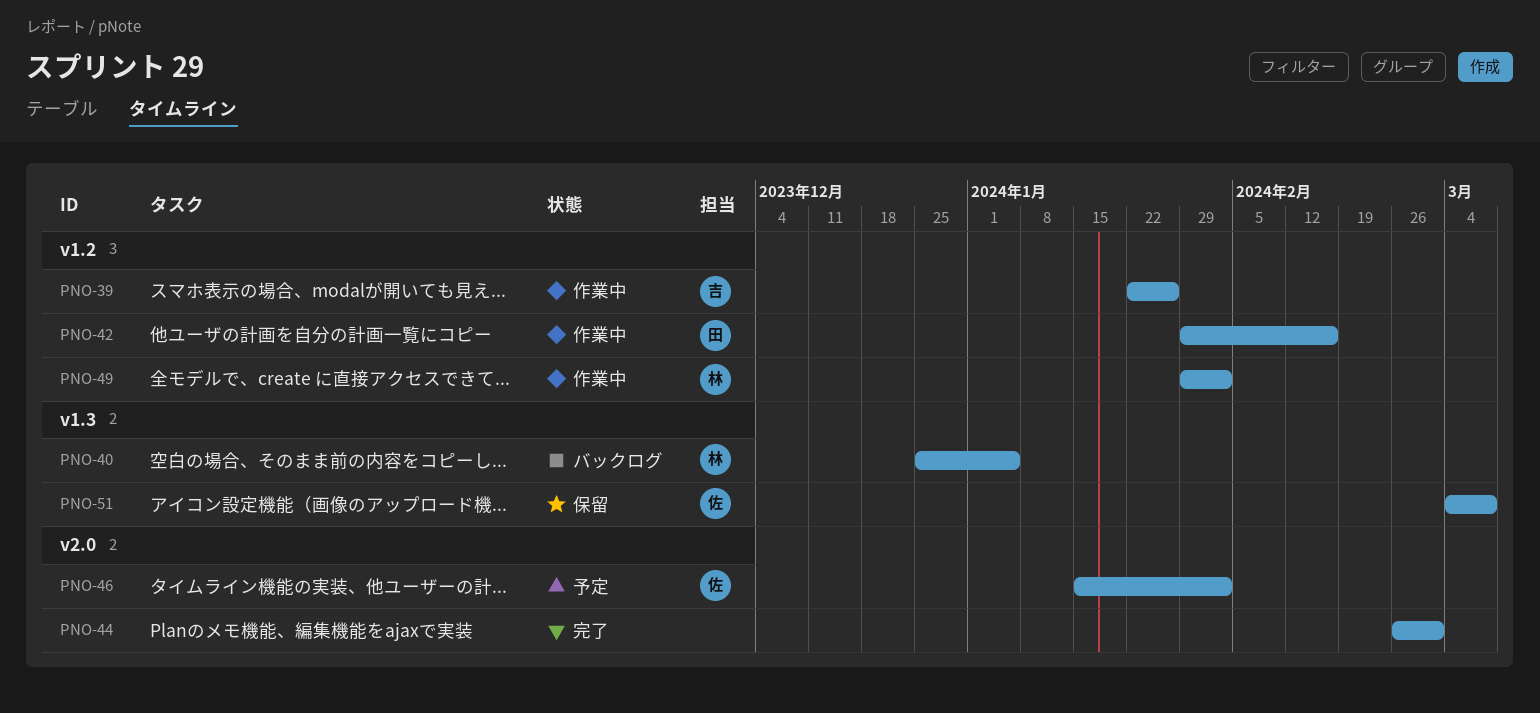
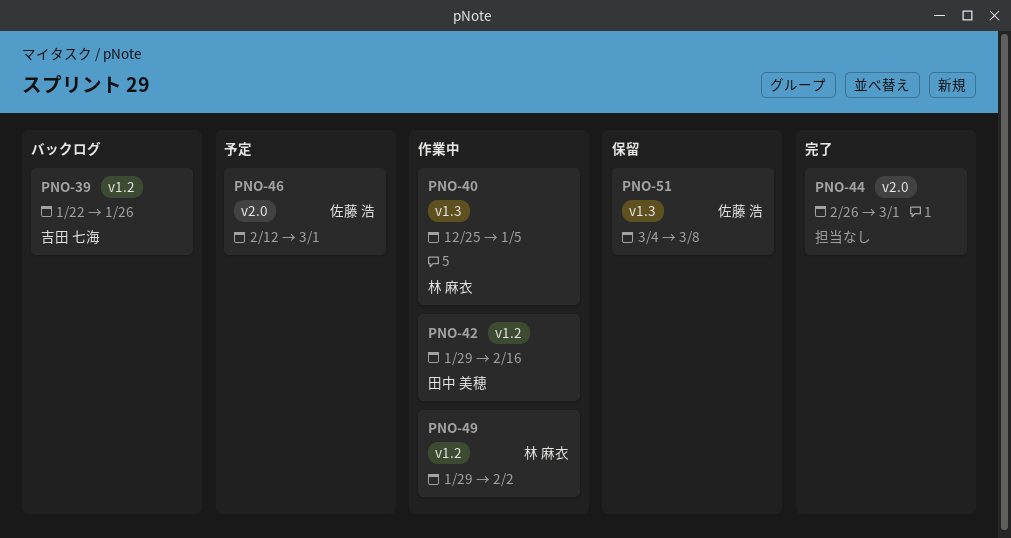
PNO-39, status: 作業中 -> バックログ
PNO-40, status: バックログ -> 作業中
PNO-46, start: Jan 15 -> Feb 12
PNO-46, due: Feb 2 -> Mar 1

